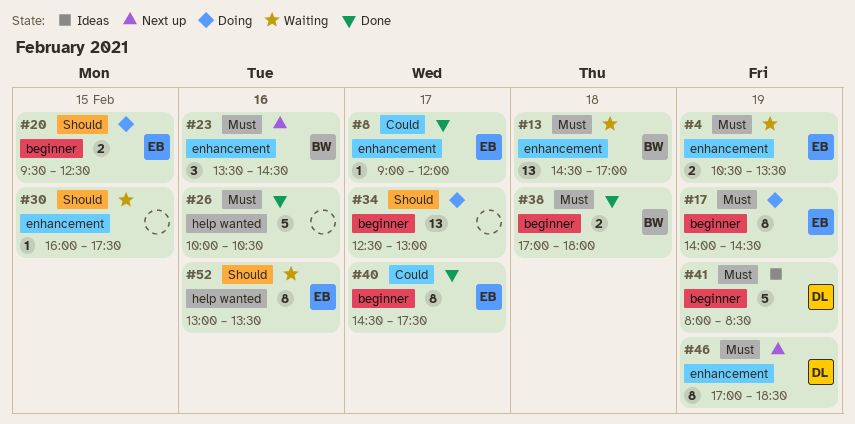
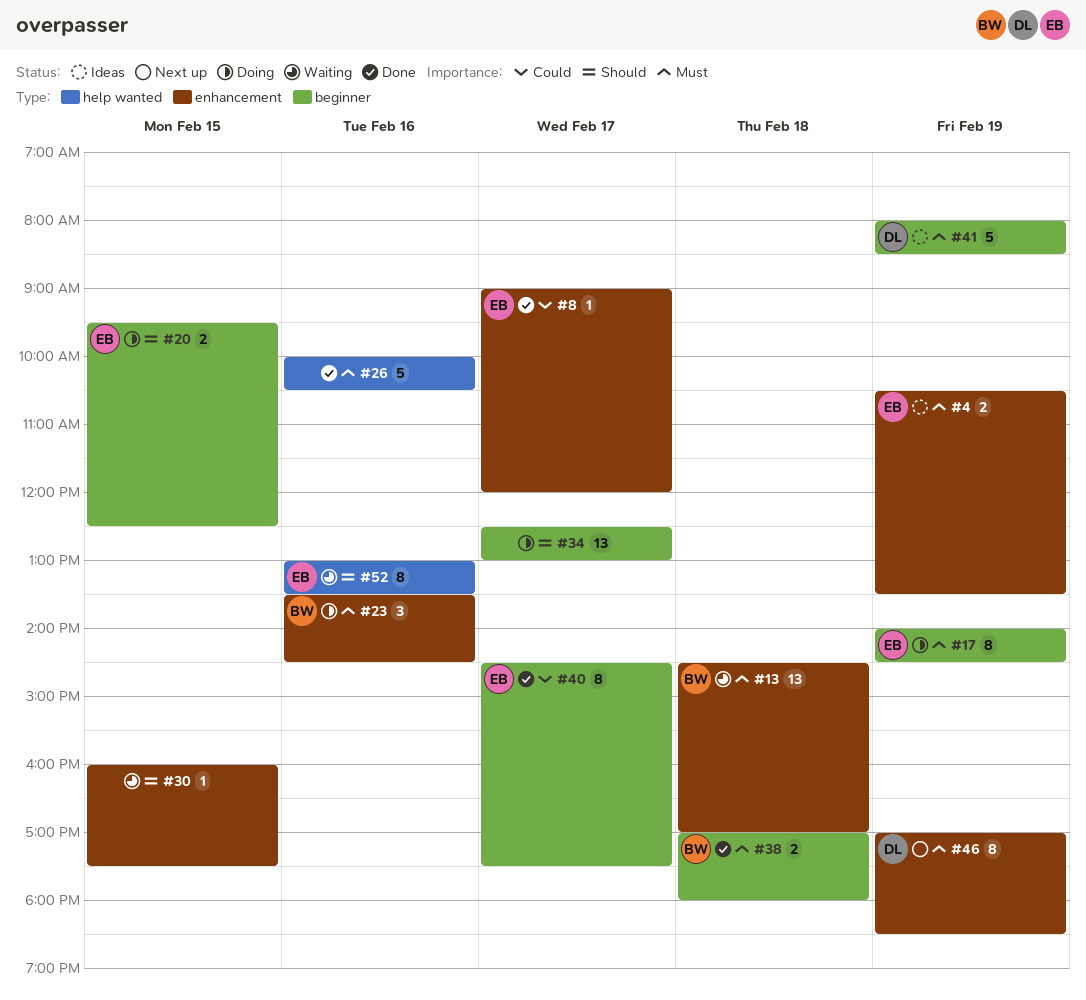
#4, status: Waiting -> Ideas
#23, status: Next up -> Doing

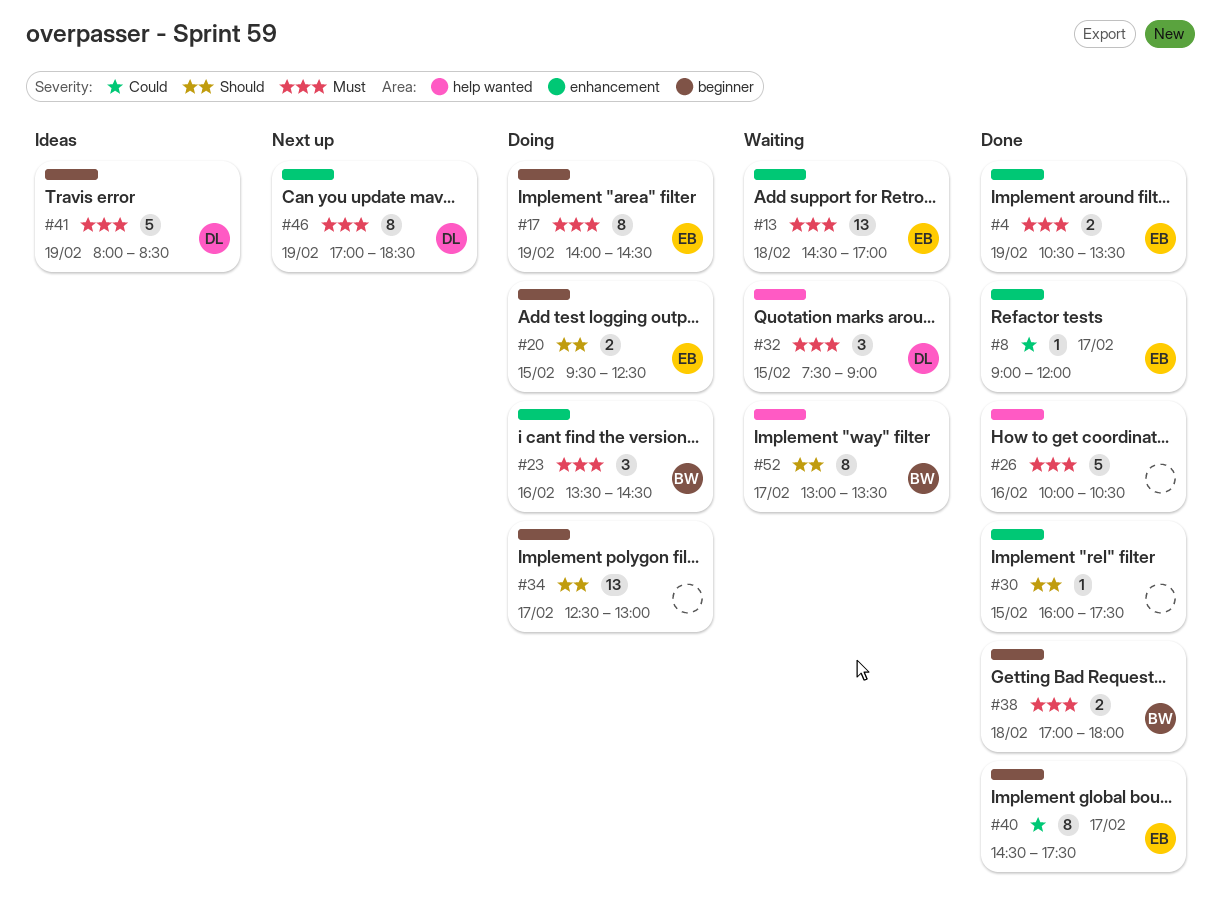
#4, status: Ideas -> Done
#13, owner: BW -> EB
#30, status: Waiting -> Done
#32: none -> present
#52, owner: EB -> BW
#52, day: Feb 16 -> Feb 17

